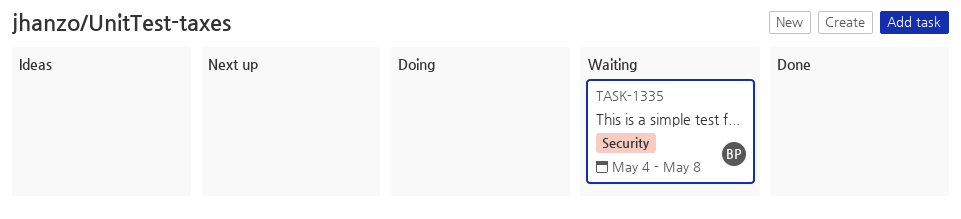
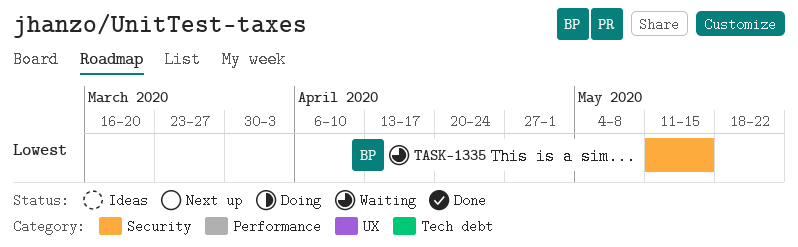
TASK-1335, start: May 4 -> May 11
TASK-1335, due: May 8 -> May 15

